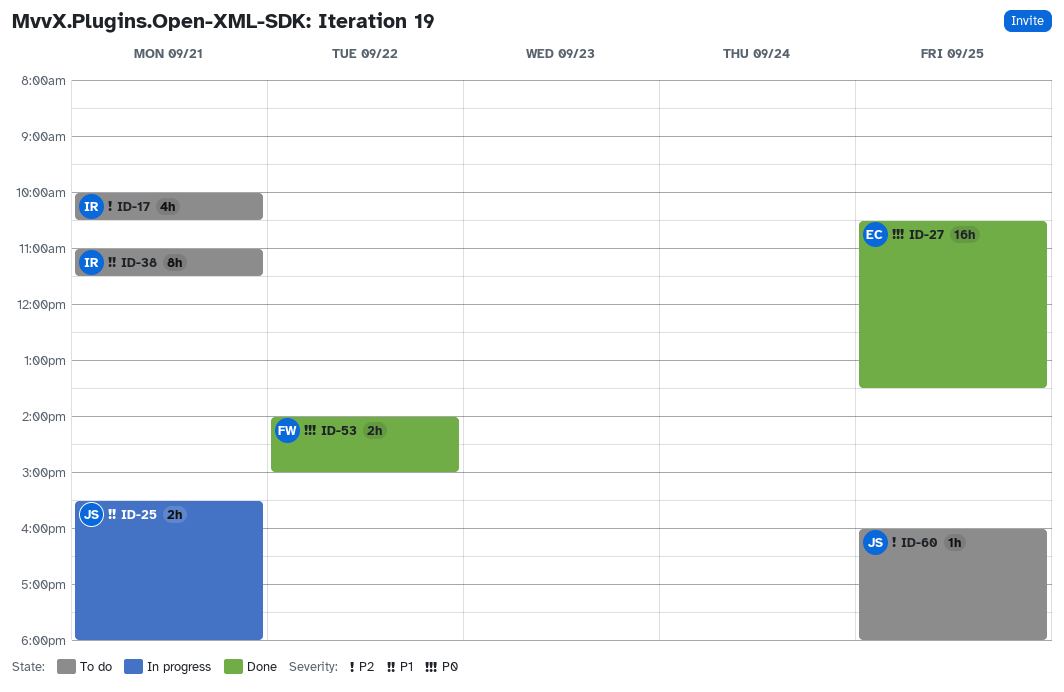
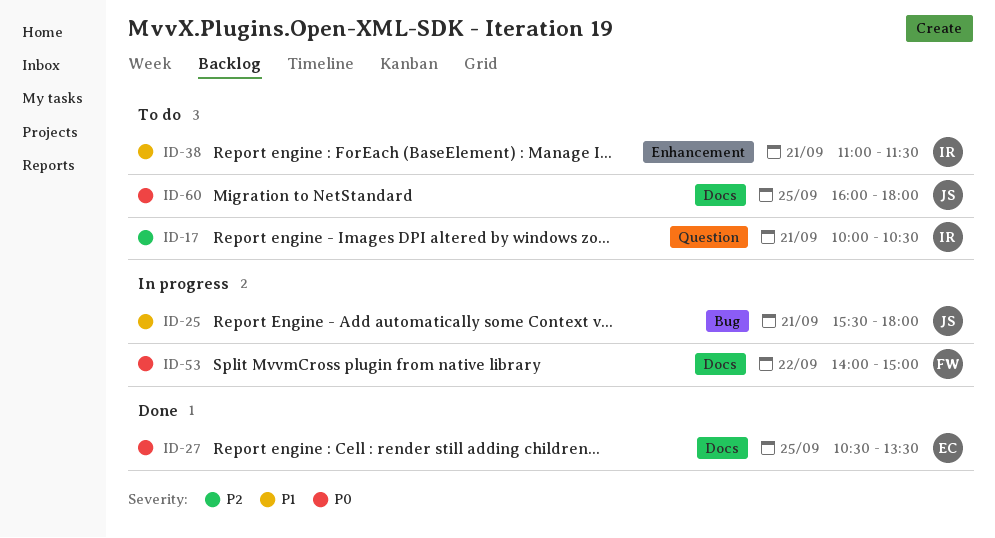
ID-53, status: Done -> In progress
ID-60, priority: P2 -> P0

